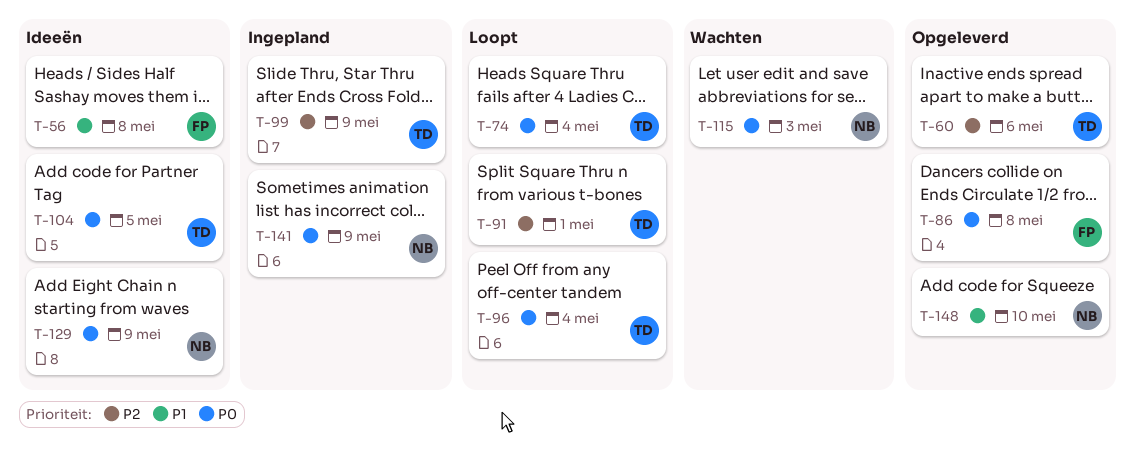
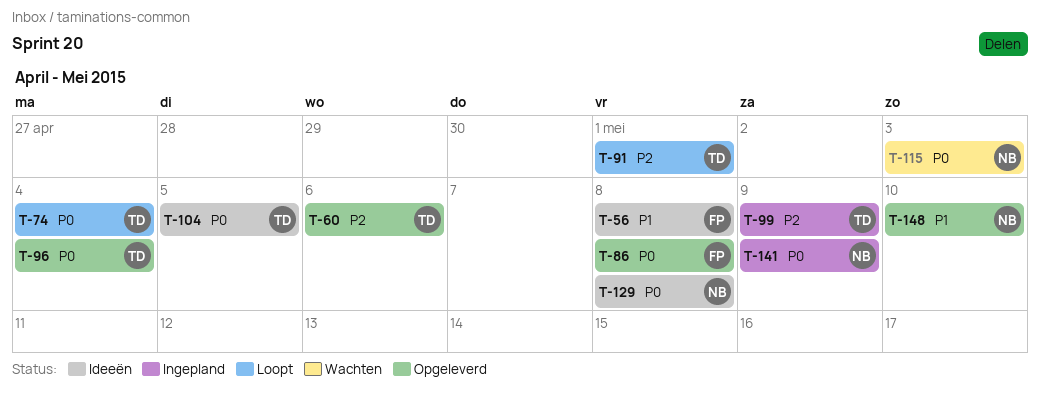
T-96, status: Loopt -> Opgeleverd
T-129, due: May 9 -> May 8

